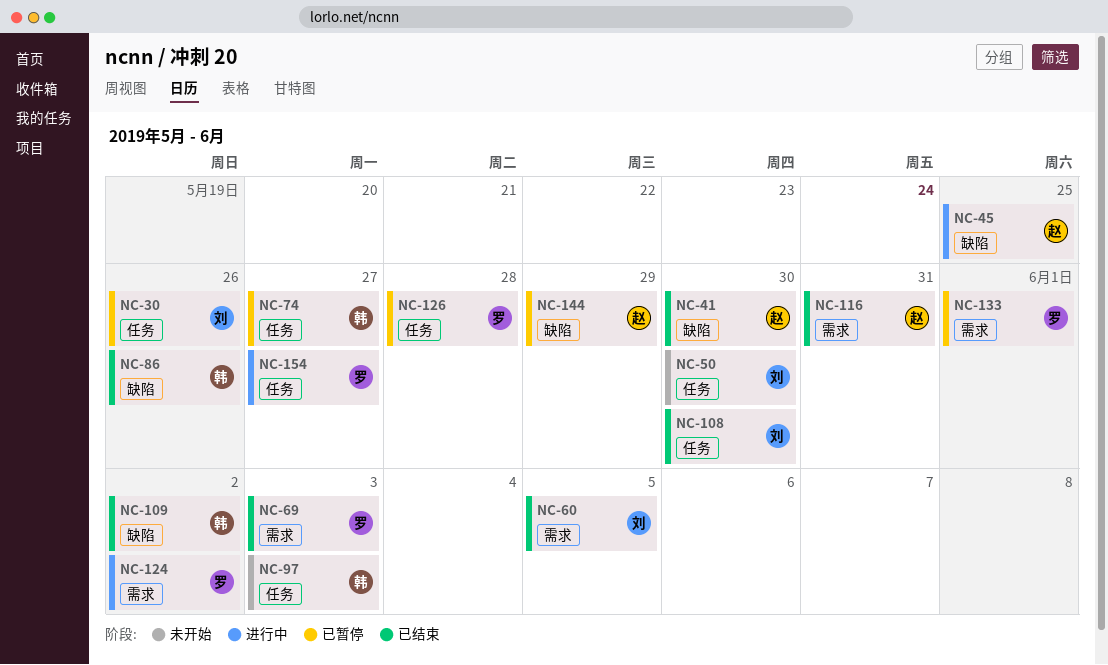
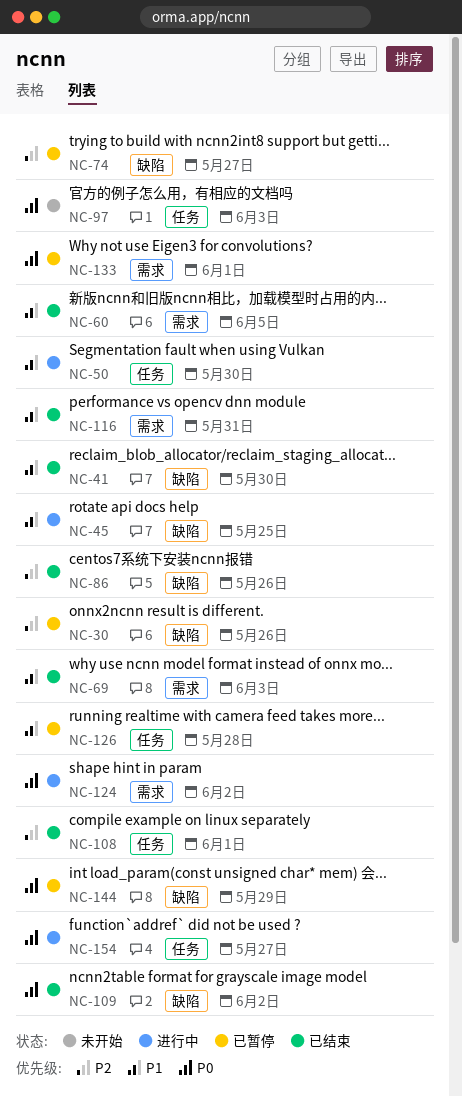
NC-30, label: 任务 -> 缺陷
NC-50, status: 未开始 -> 进行中
NC-74, label: 任务 -> 缺陷
NC-108, due: May 30 -> Jun 1

